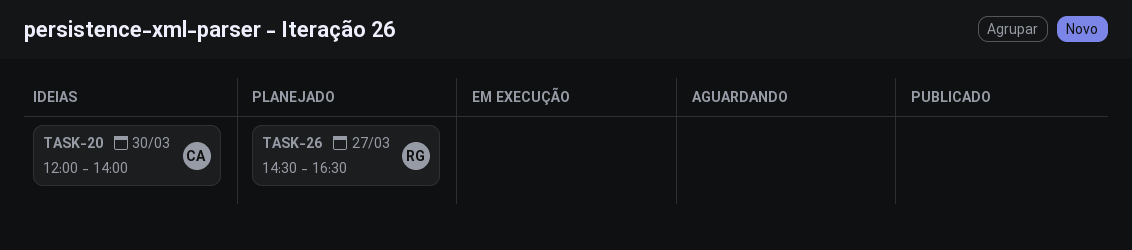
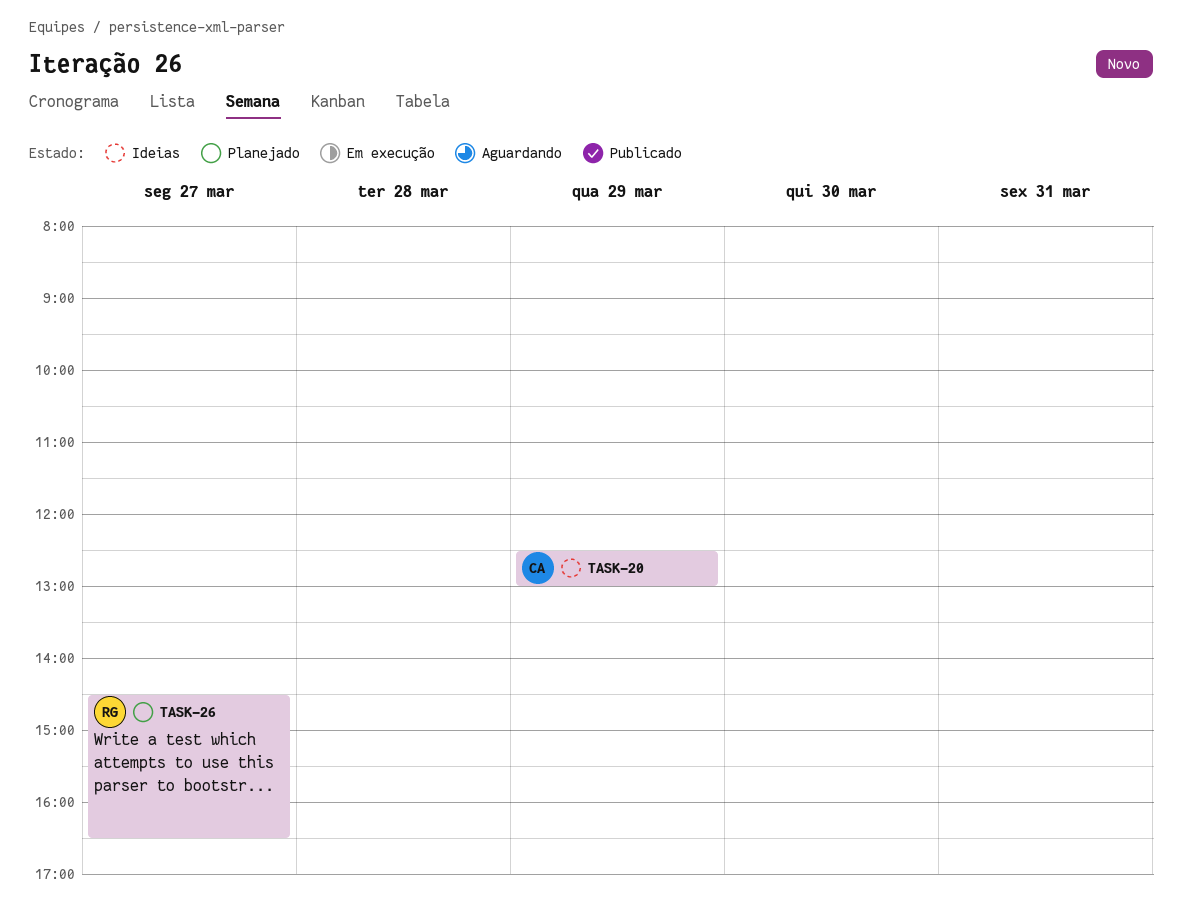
TASK-20, day: Mar 30 -> Mar 29
TASK-20, begins: 12:00 -> 12:30
TASK-20, ends: 14:00 -> 13:00

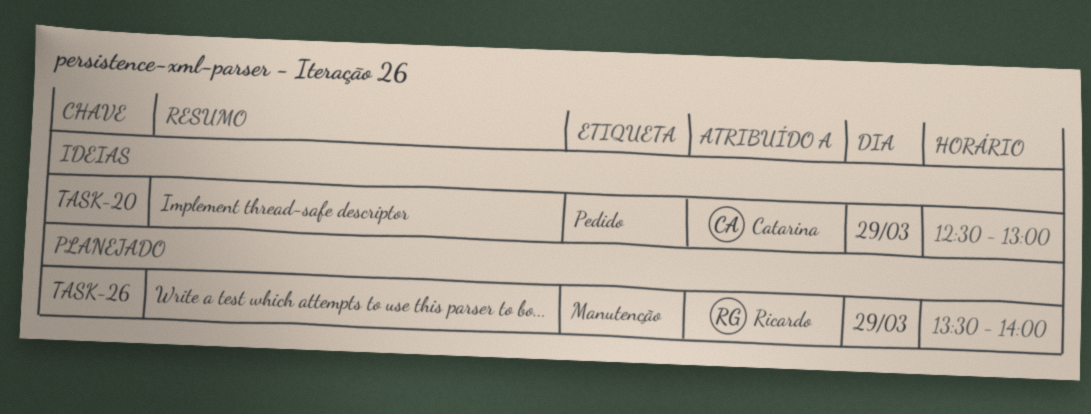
TASK-26, day: Mar 27 -> Mar 29
TASK-26, begins: 14:30 -> 13:30
TASK-26, ends: 16:30 -> 14:00

